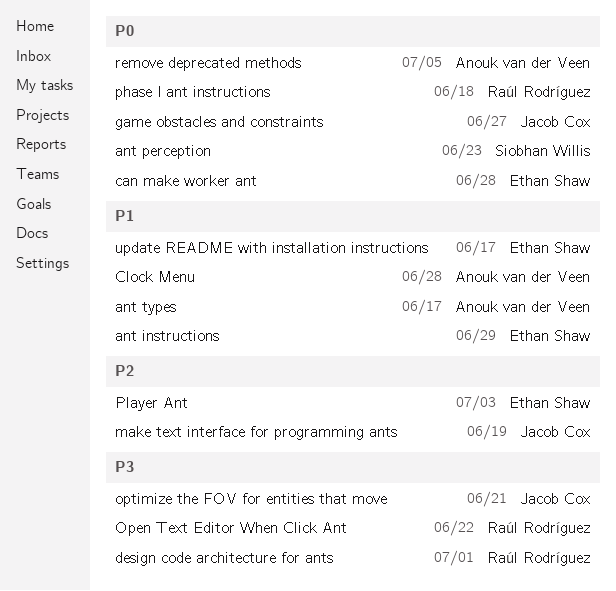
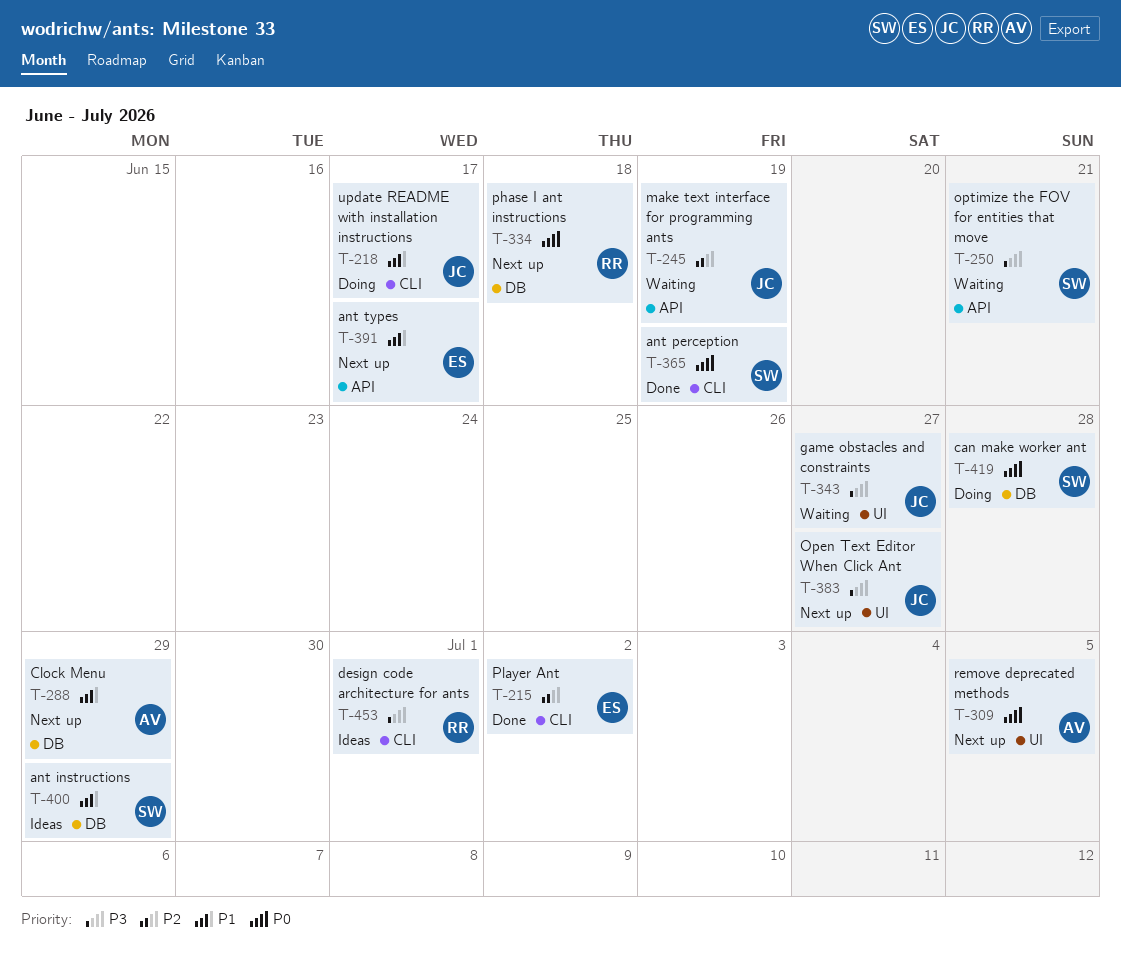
ant instructions, owner: Ethan Shaw -> Siobhan Willis
ant perception, due: Jun 23 -> Jun 19
ant types, owner: Anouk van der Veen -> Ethan Shaw
can make worker ant, owner: Ethan Shaw -> Siobhan Willis
Clock Menu, due: Jun 28 -> Jun 29
game obstacles and constraints, priority: P0 -> P3
Open Text Editor When Click Ant, owner: Raúl Rodríguez -> Jacob Cox
Open Text Editor When Click Ant, due: Jun 22 -> Jun 27
optimize the FOV for entities that move, owner: Jacob Cox -> Siobhan Willis
Player Ant, due: Jul 3 -> Jul 2
update README with installation instructions, owner: Ethan Shaw -> Jacob Cox

